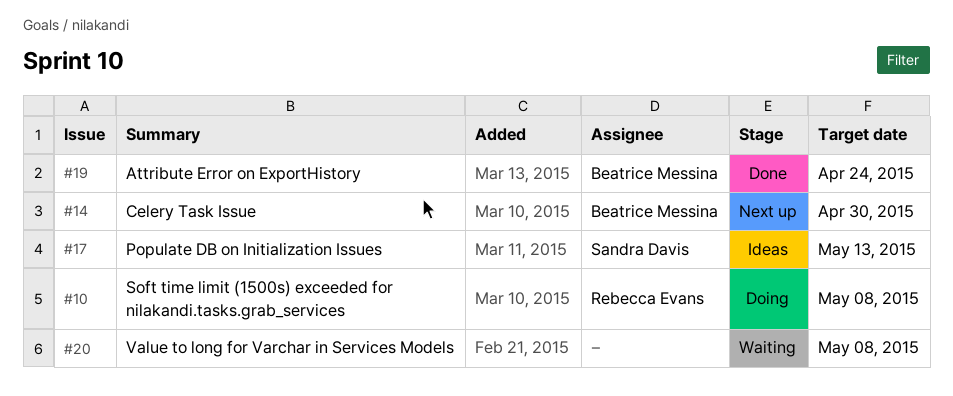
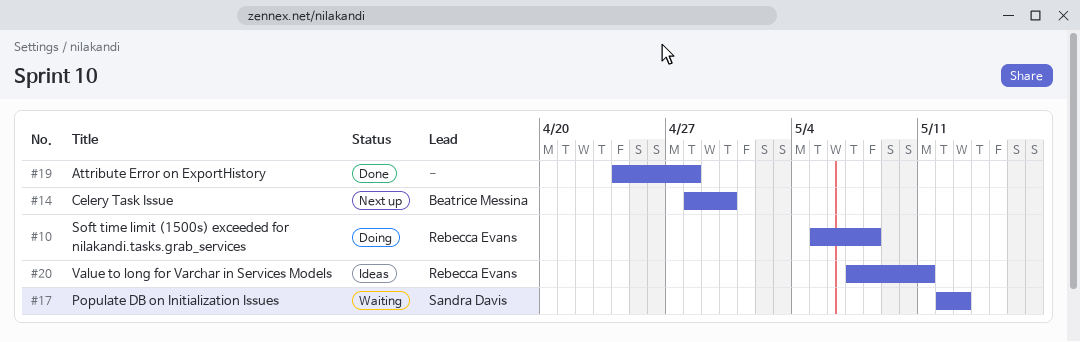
#17, status: Ideas -> Waiting
#19, owner: Beatrice Messina -> none
#19, due: Apr 24 -> Apr 28
#20, status: Waiting -> Ideas
#20, owner: none -> Rebecca Evans
#20, due: May 8 -> May 11

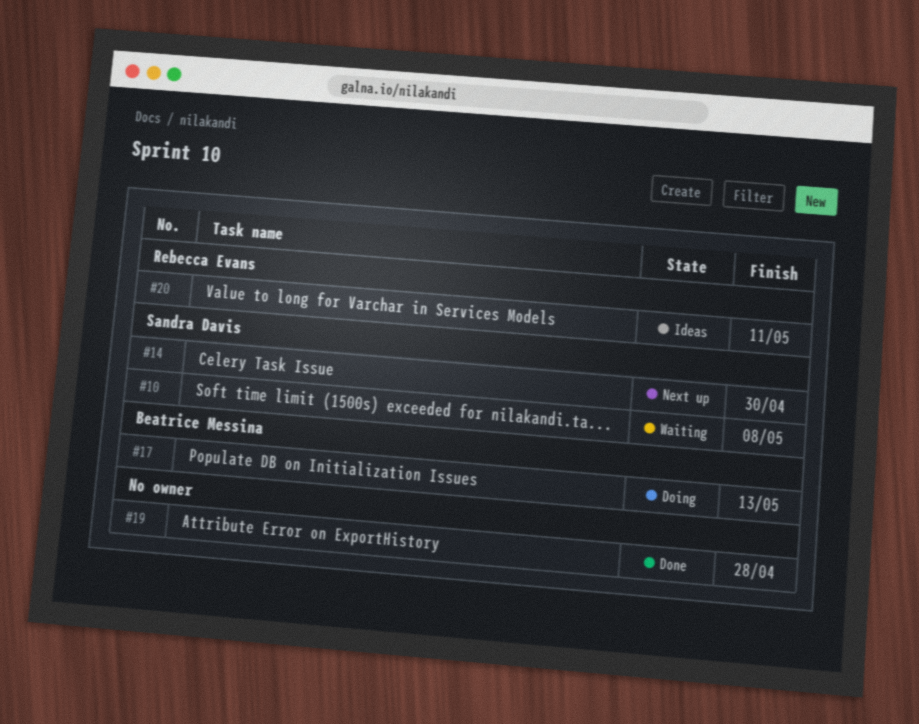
#10, status: Doing -> Waiting
#10, owner: Rebecca Evans -> Sandra Davis
#14, owner: Beatrice Messina -> Sandra Davis
#17, status: Waiting -> Doing
#17, owner: Sandra Davis -> Beatrice Messina

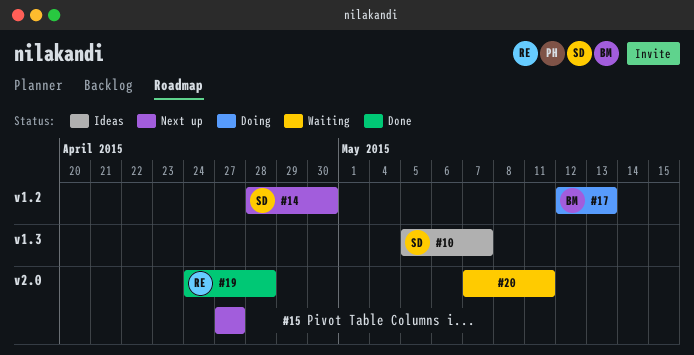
#10, status: Waiting -> Ideas
#10, due: May 8 -> May 7
#15: none -> present
#19, owner: none -> Rebecca Evans
#20, status: Ideas -> Waiting
#20, owner: Rebecca Evans -> none

